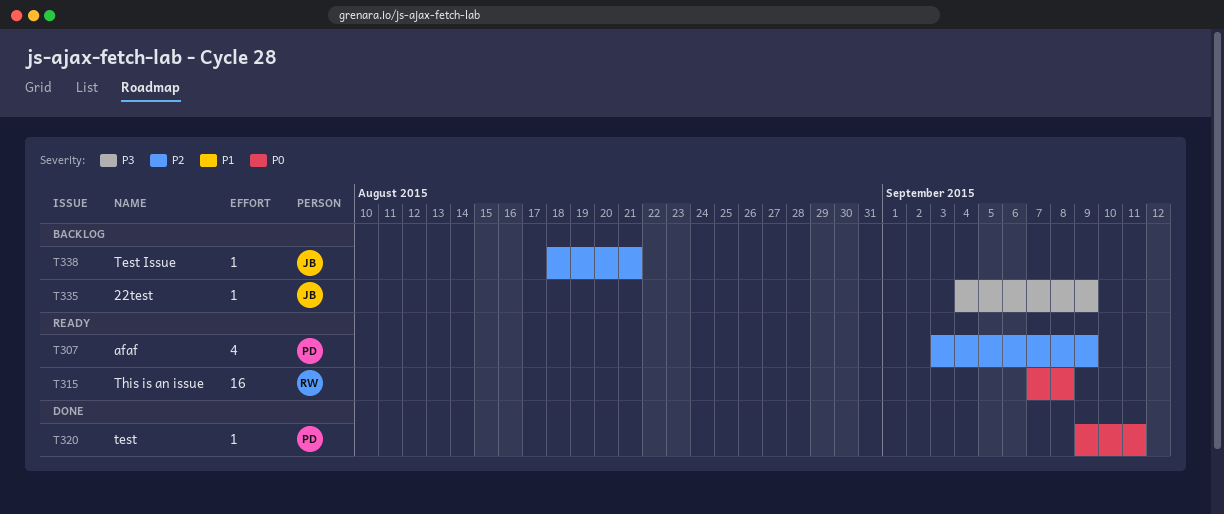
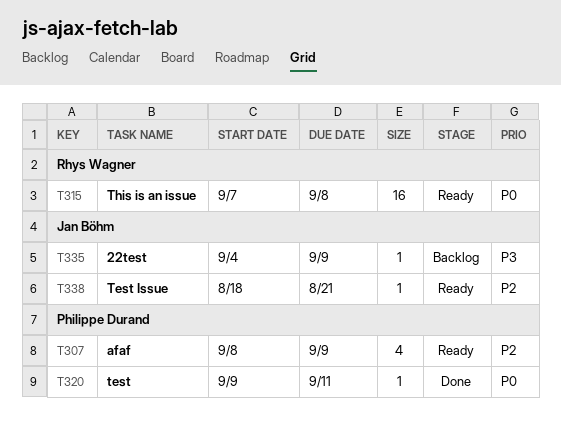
T307, start: Sep 3 -> Sep 8
T338, status: Backlog -> Ready

